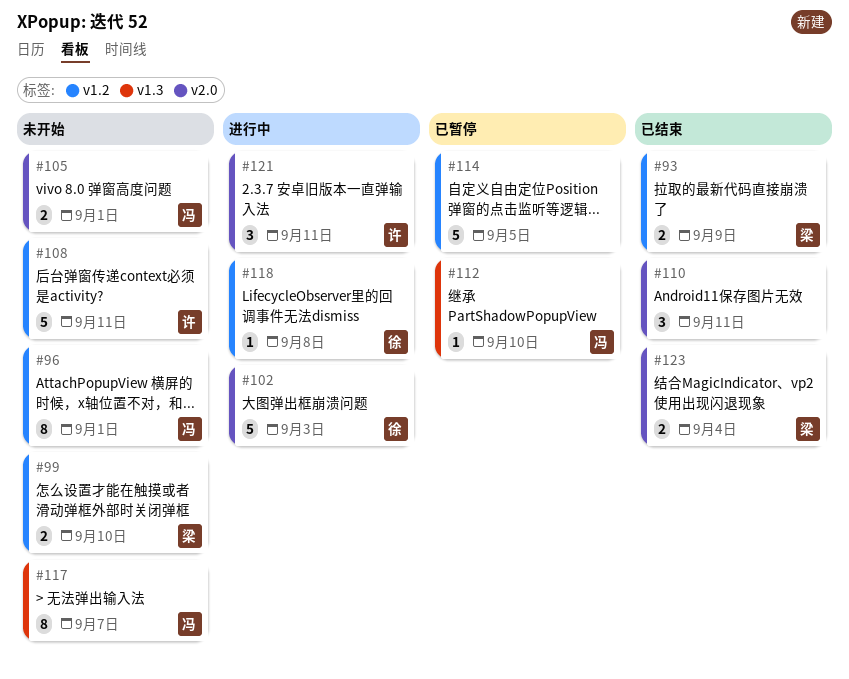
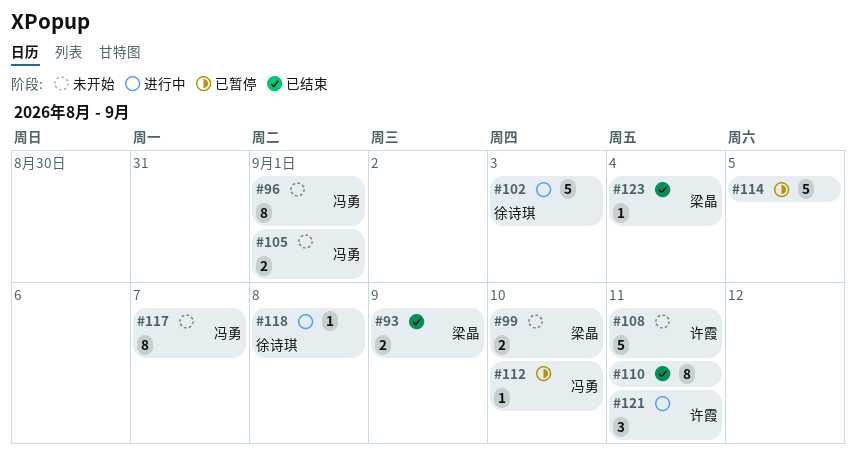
#110, estimate: 3 -> 8
#123, estimate: 2 -> 1

